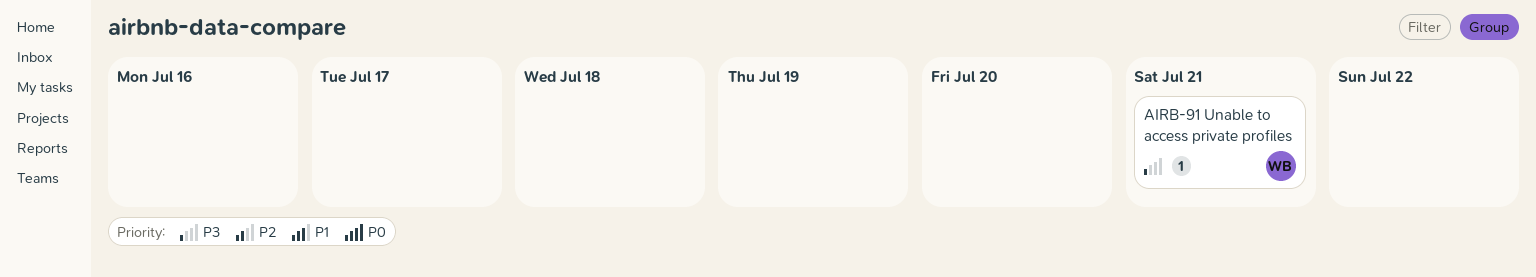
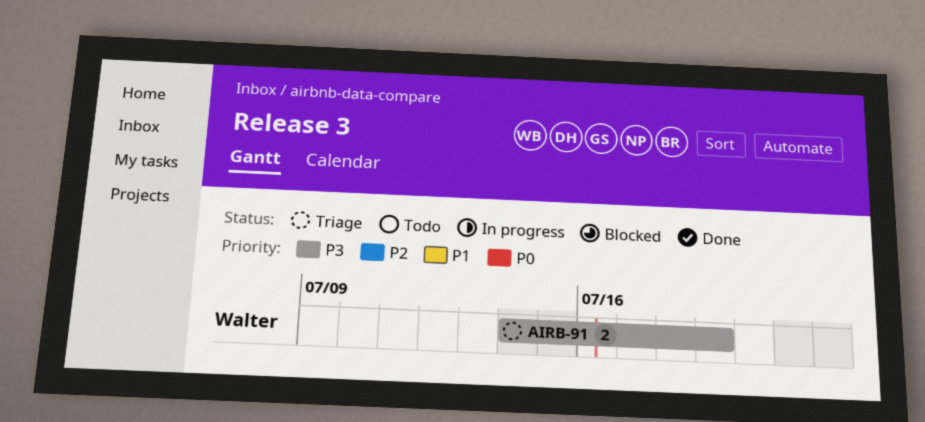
AIRB-91, estimate: 1 -> 2
AIRB-91, due: Jul 21 -> Jul 19

